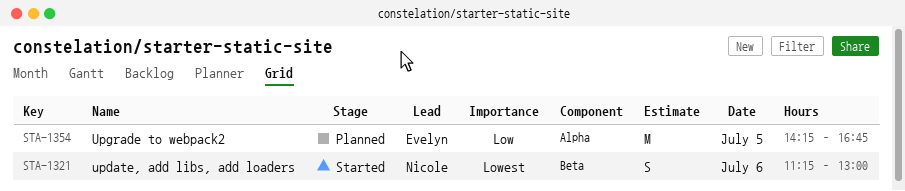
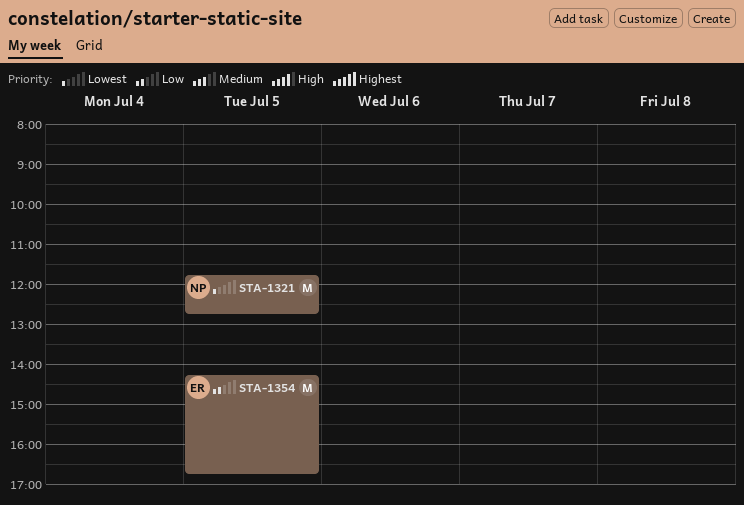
STA-1321, estimate: S -> M
STA-1321, day: Jul 6 -> Jul 5
STA-1321, begins: 11:15 -> 11:45
STA-1321, ends: 13:00 -> 12:45

